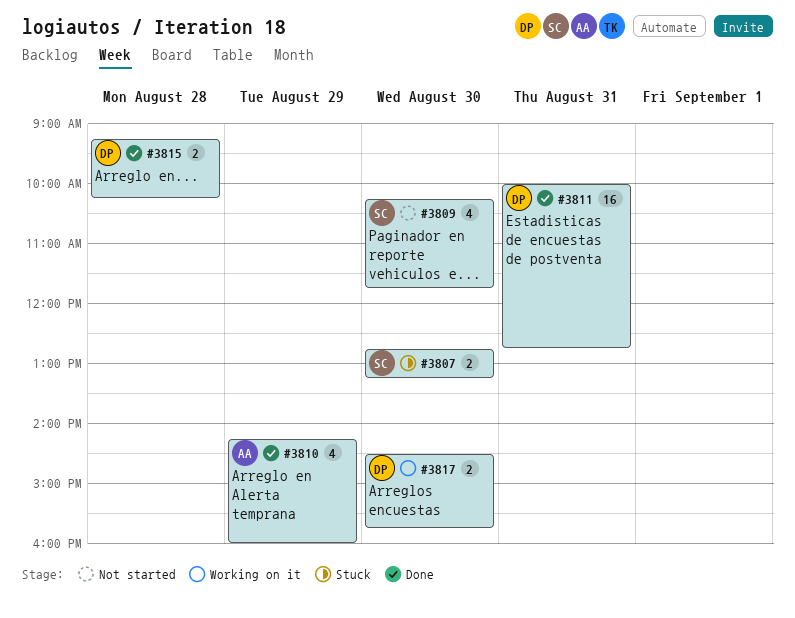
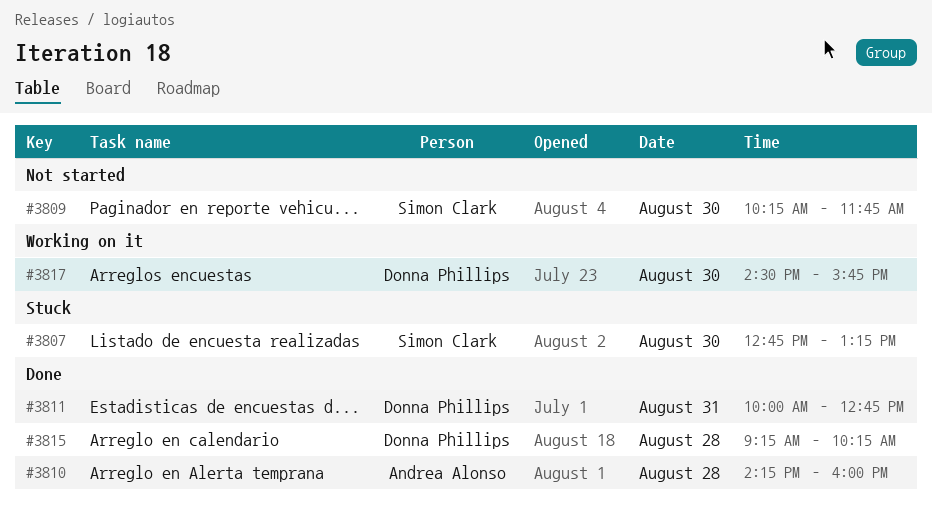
#3810, day: Aug 29 -> Aug 28

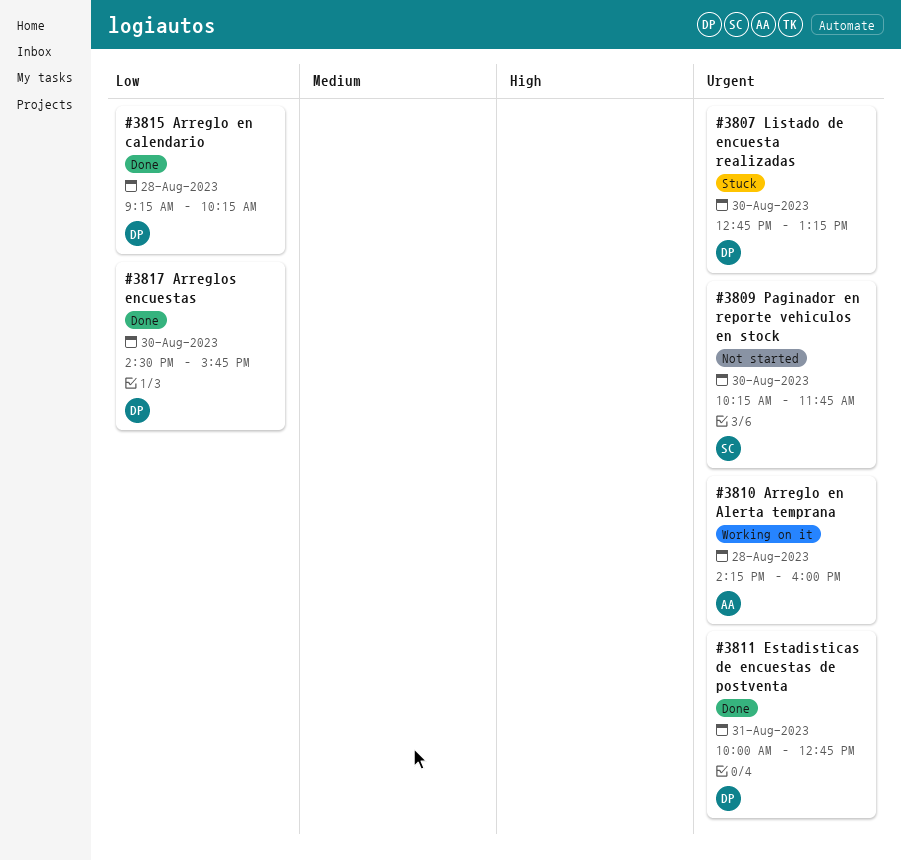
#3807, owner: Simon Clark -> Donna Phillips
#3810, status: Done -> Working on it
#3817, status: Working on it -> Done

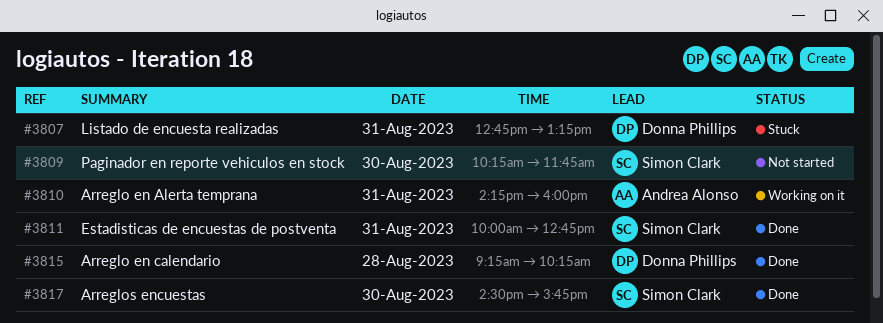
#3807, day: Aug 30 -> Aug 31
#3810, day: Aug 28 -> Aug 31
#3811, owner: Donna Phillips -> Simon Clark
#3817, owner: Donna Phillips -> Simon Clark

